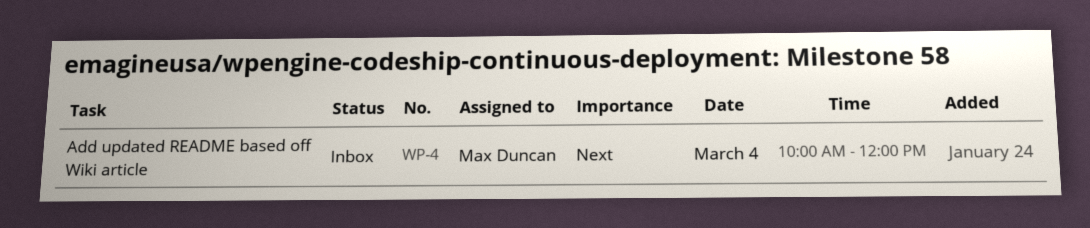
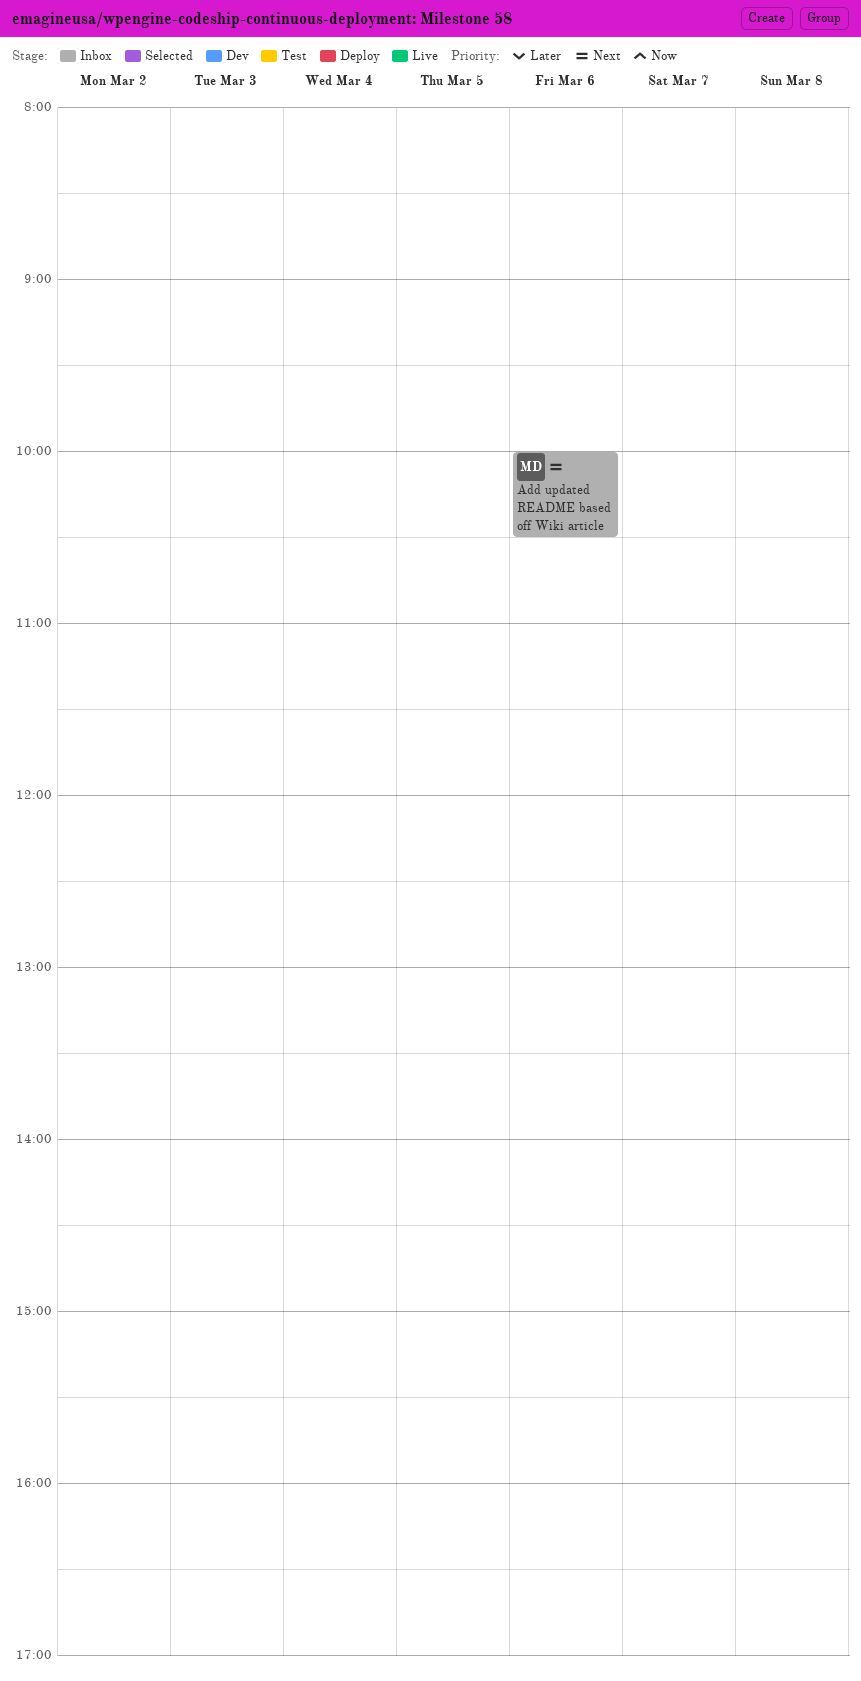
Add updated README based off Wiki article, day: Mar 4 -> Mar 6
Add updated README based off Wiki article, ends: 12:00 -> 10:30

